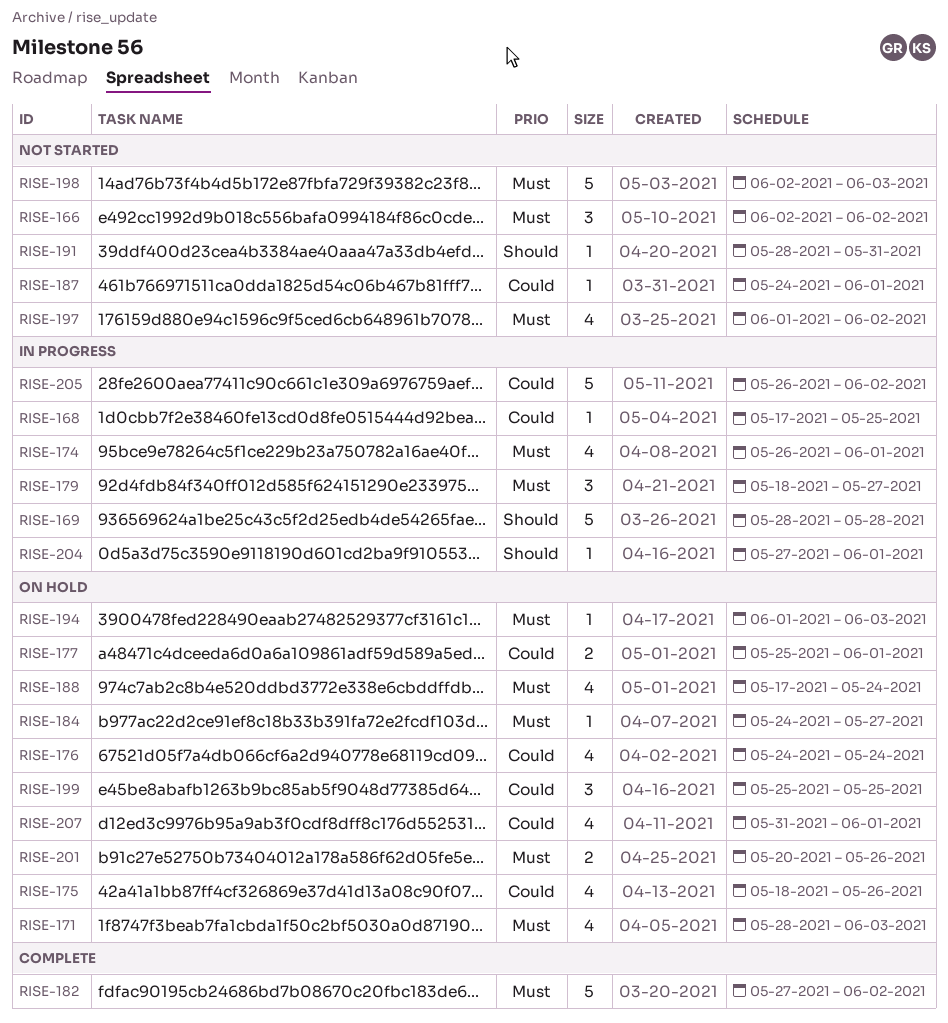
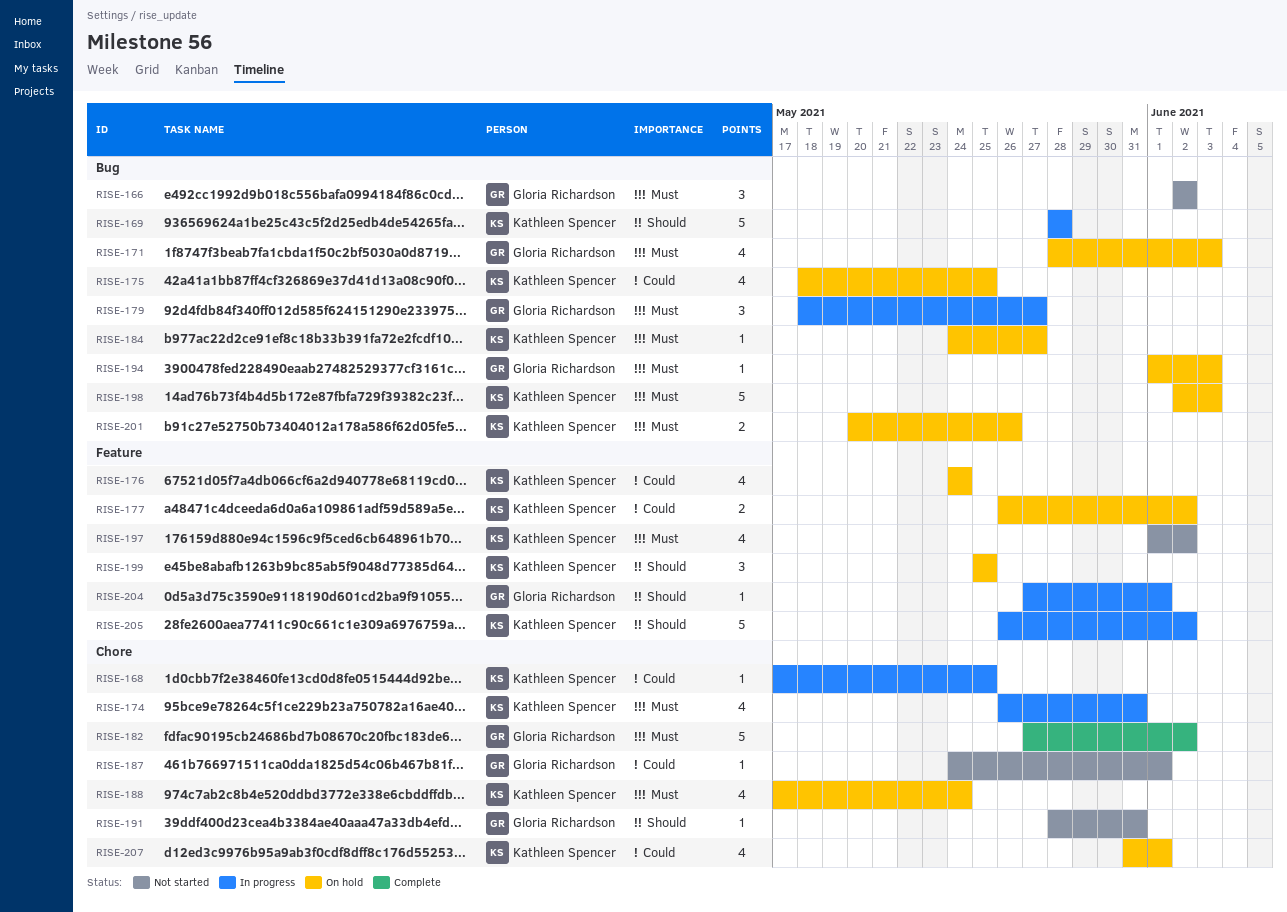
RISE-174, due: Jun 1 -> May 31
RISE-175, due: May 26 -> May 25
RISE-177, start: May 25 -> May 26
RISE-177, due: Jun 1 -> Jun 2
RISE-198, status: Not started -> On hold
RISE-199, priority: Could -> Should
RISE-205, priority: Could -> Should

